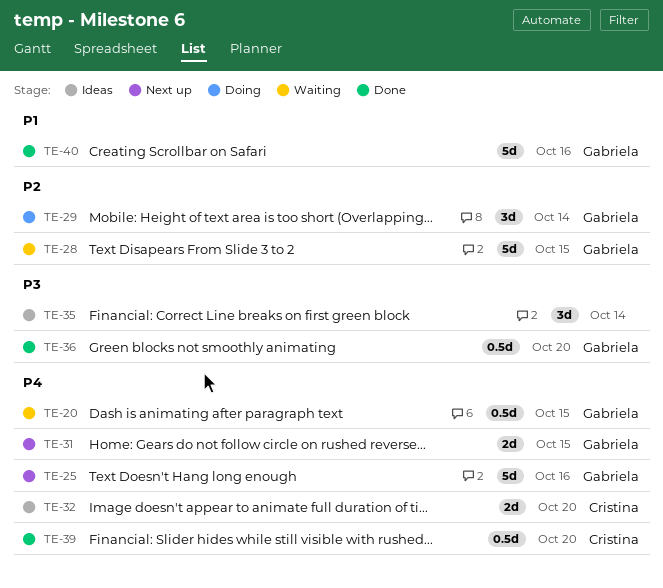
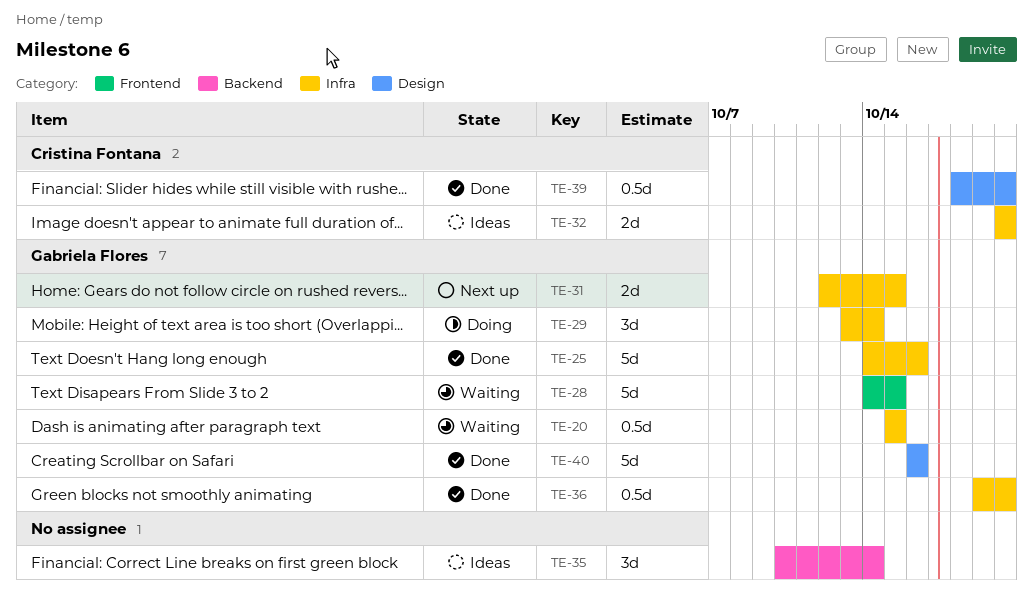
TE-25, status: Next up -> Done

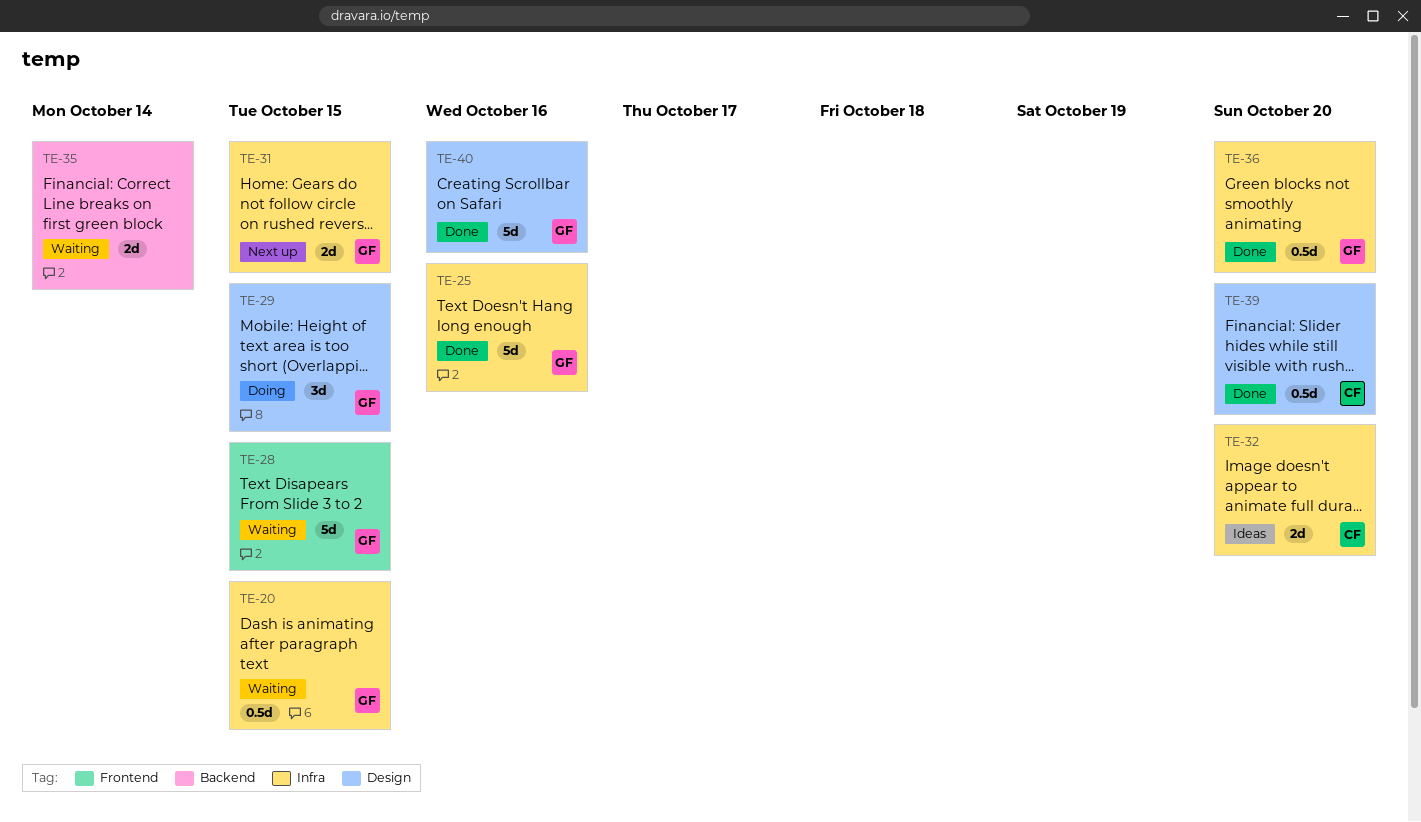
TE-29, label: Infra -> Design
TE-29, due: Oct 14 -> Oct 15
TE-35, status: Ideas -> Waiting
TE-35, estimate: 3d -> 2d

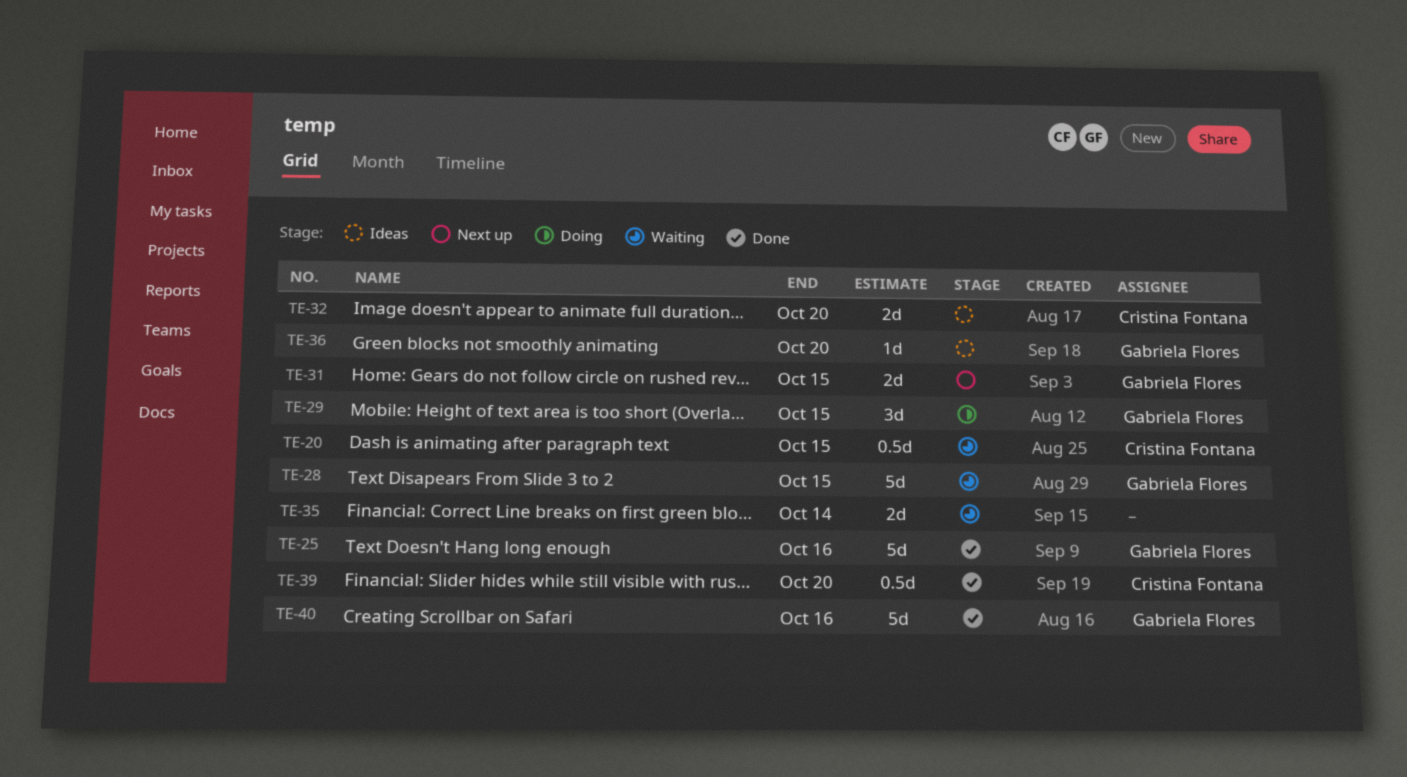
TE-20, owner: Gabriela Flores -> Cristina Fontana
TE-36, status: Done -> Ideas
TE-36, estimate: 0.5d -> 1d

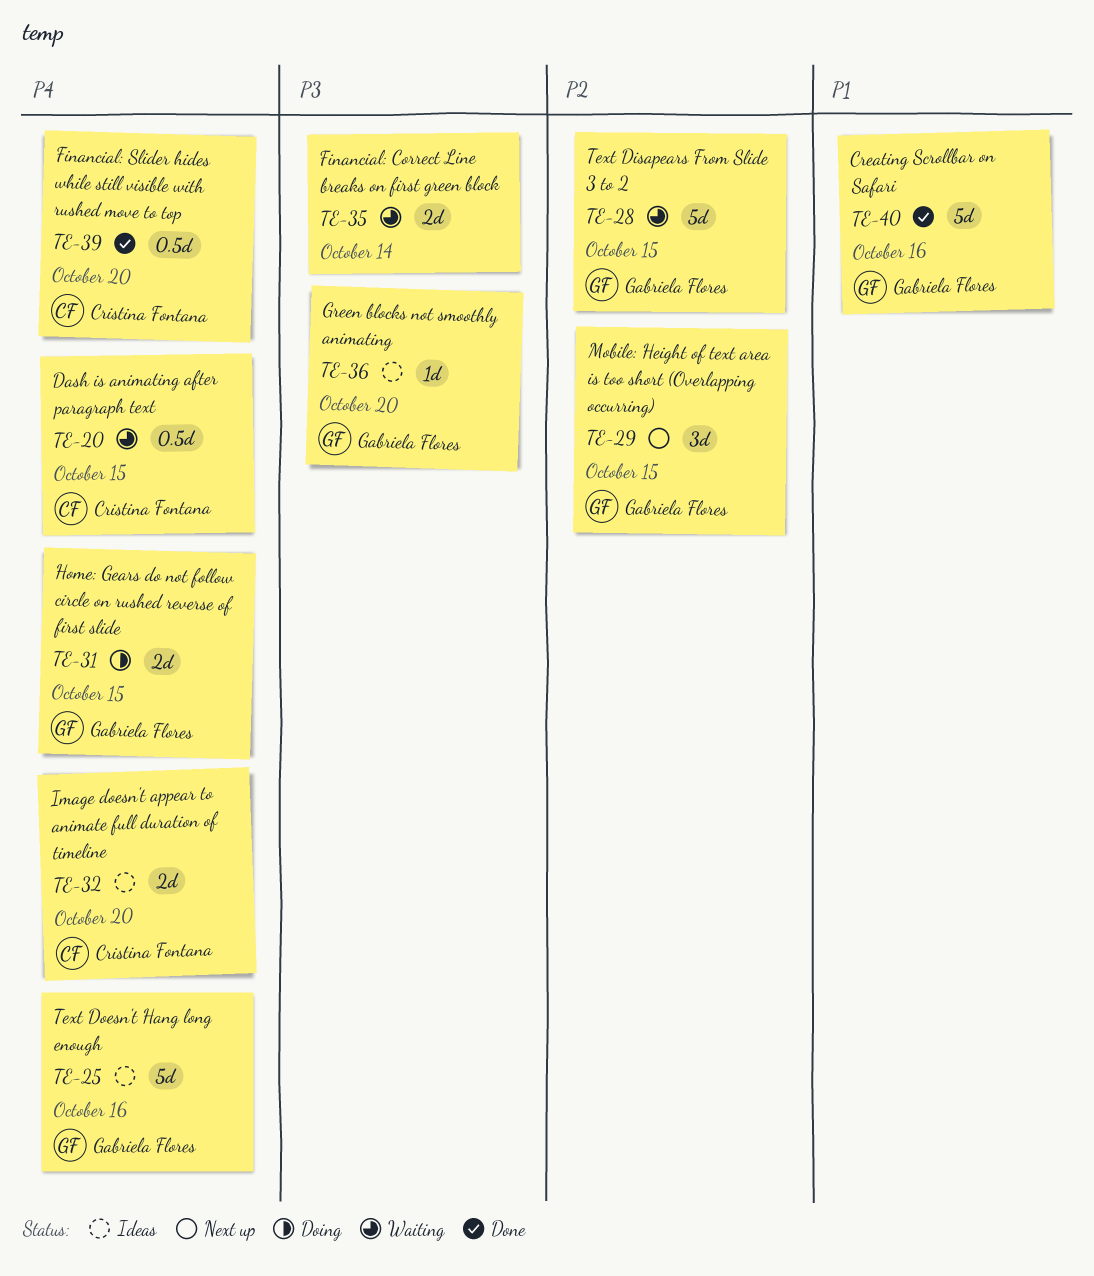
TE-25, status: Done -> Ideas
TE-29, status: Doing -> Next up
TE-31, status: Next up -> Doing

